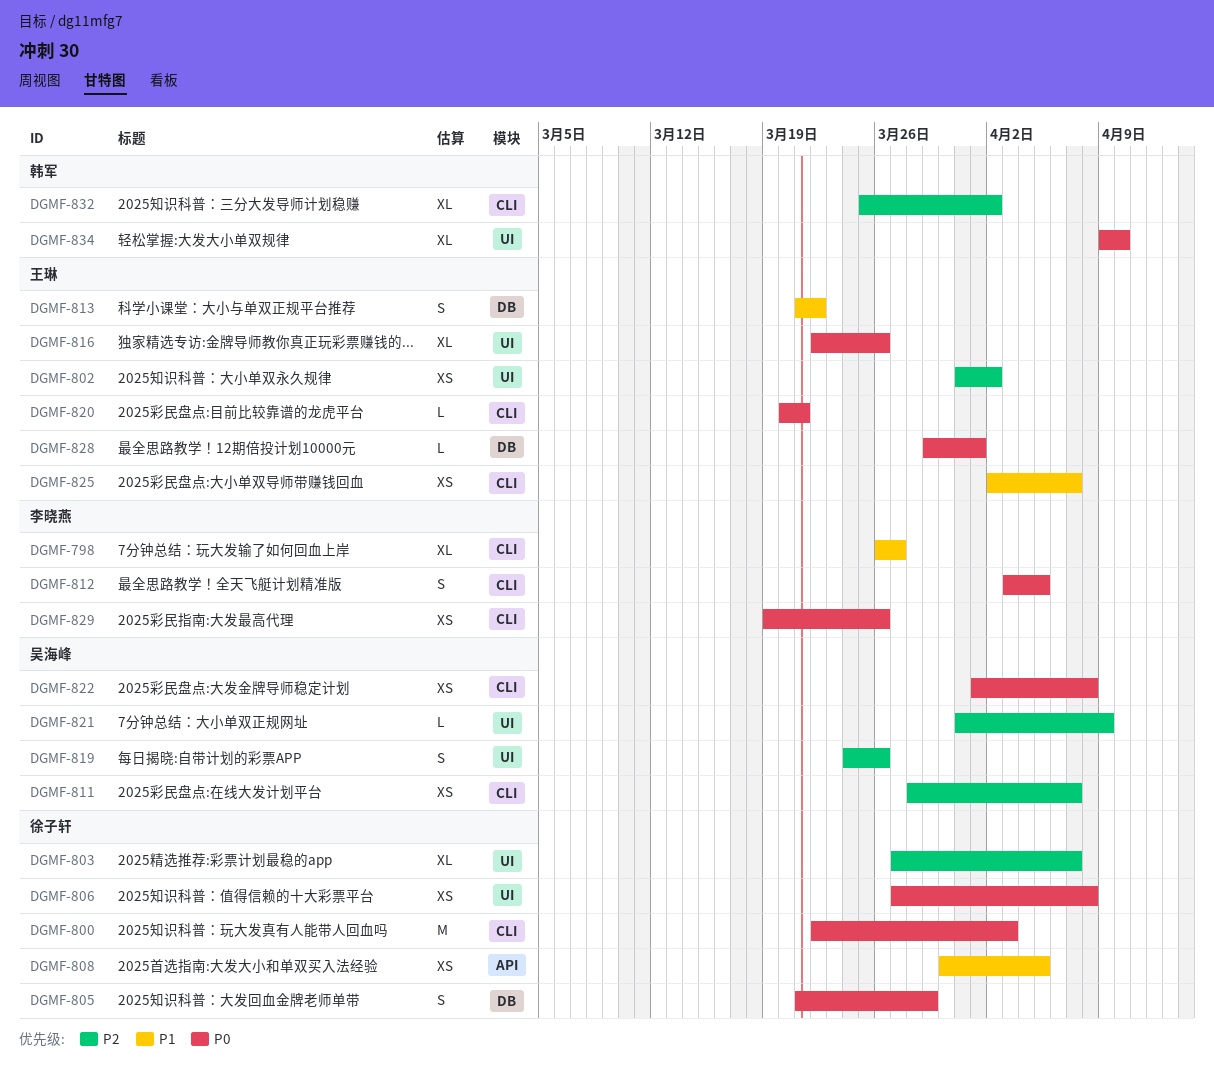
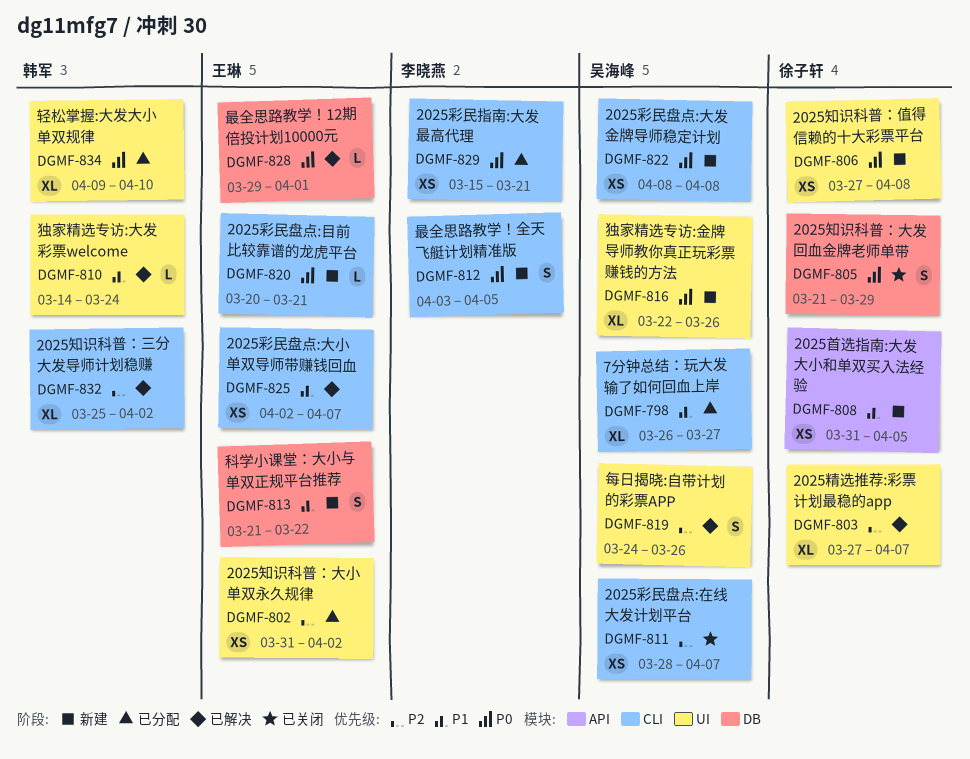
DGMF-798, owner: 李晓燕 -> 吴海峰
DGMF-800: present -> none
DGMF-808, start: Mar 30 -> Mar 31
DGMF-810: none -> present
DGMF-816, owner: 王琳 -> 吴海峰
DGMF-821: present -> none
DGMF-822, start: Apr 1 -> Apr 8
DGMF-829, start: Mar 19 -> Mar 15
DGMF-829, due: Mar 26 -> Mar 21

